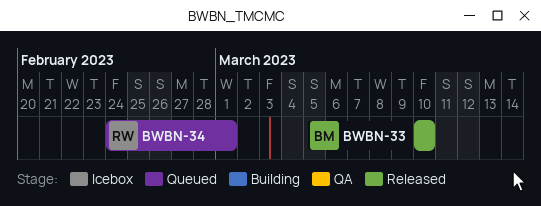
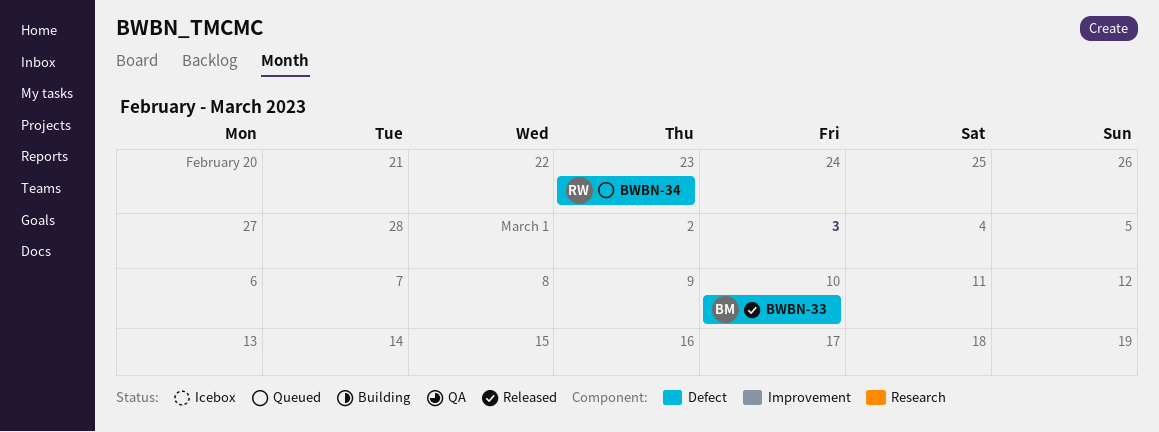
BWBN-34, start: Feb 24 -> Feb 23
BWBN-34, due: Mar 1 -> Feb 23

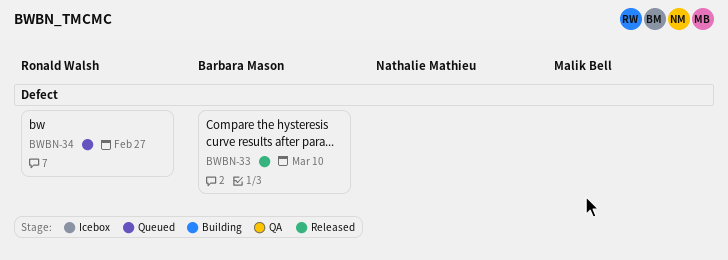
BWBN-34, due: Feb 23 -> Feb 27

